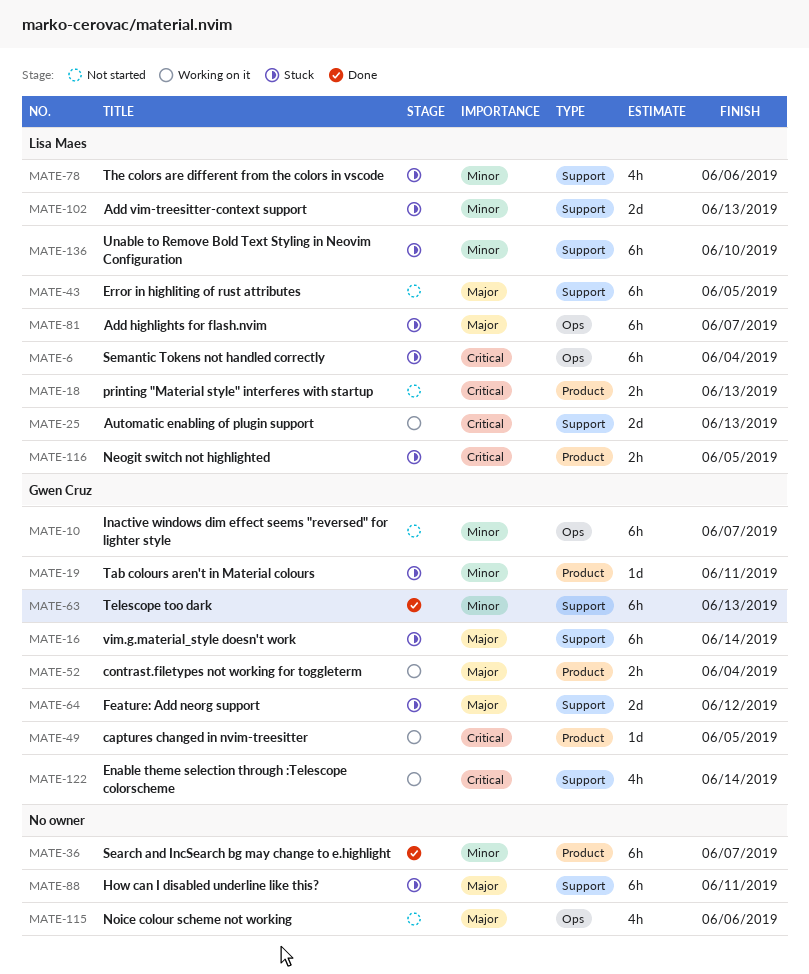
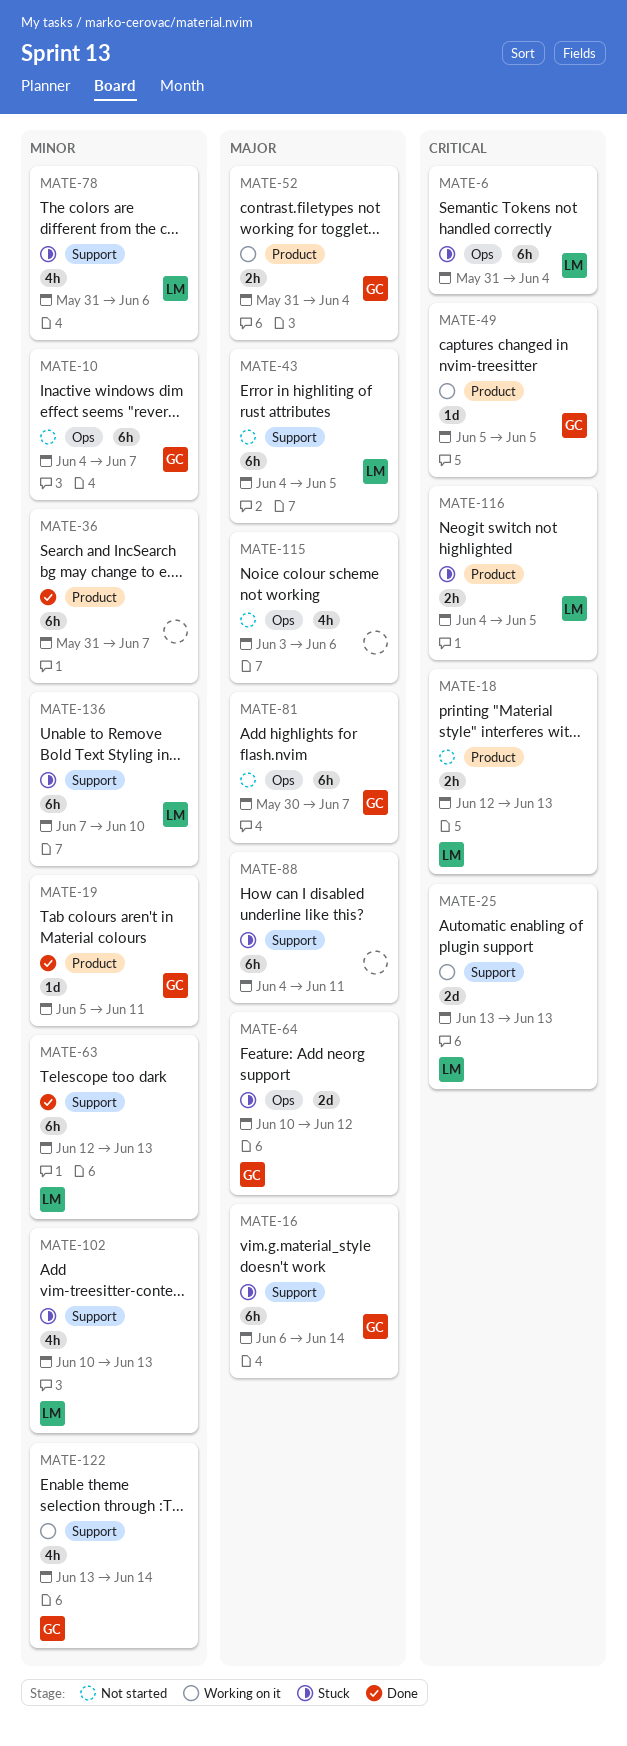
MATE-19, status: Stuck -> Done
MATE-63, owner: Gwen Cruz -> Lisa Maes
MATE-64, label: Support -> Ops
MATE-81, status: Stuck -> Not started
MATE-81, owner: Lisa Maes -> Gwen Cruz
MATE-102, estimate: 2d -> 4h
MATE-122, priority: Critical -> Minor

